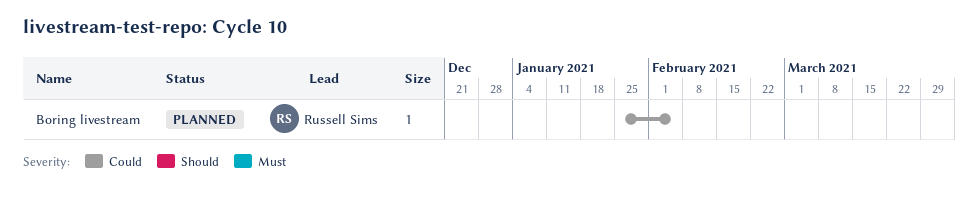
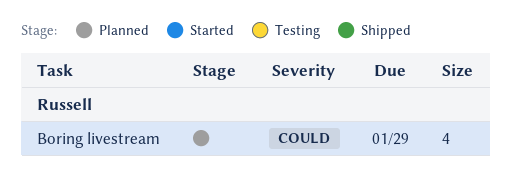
Boring livestream, estimate: 1 -> 4
Boring livestream, due: Feb 5 -> Jan 29

